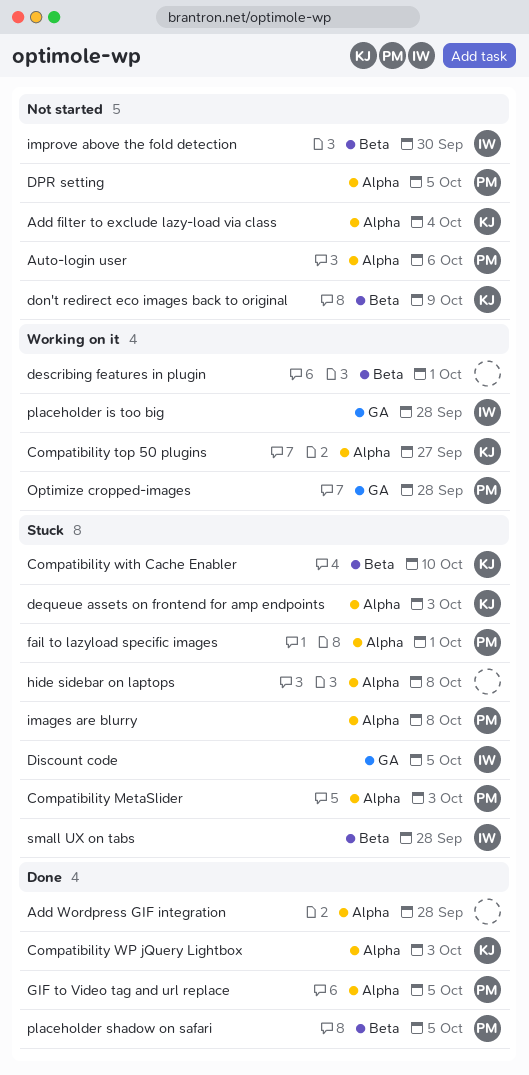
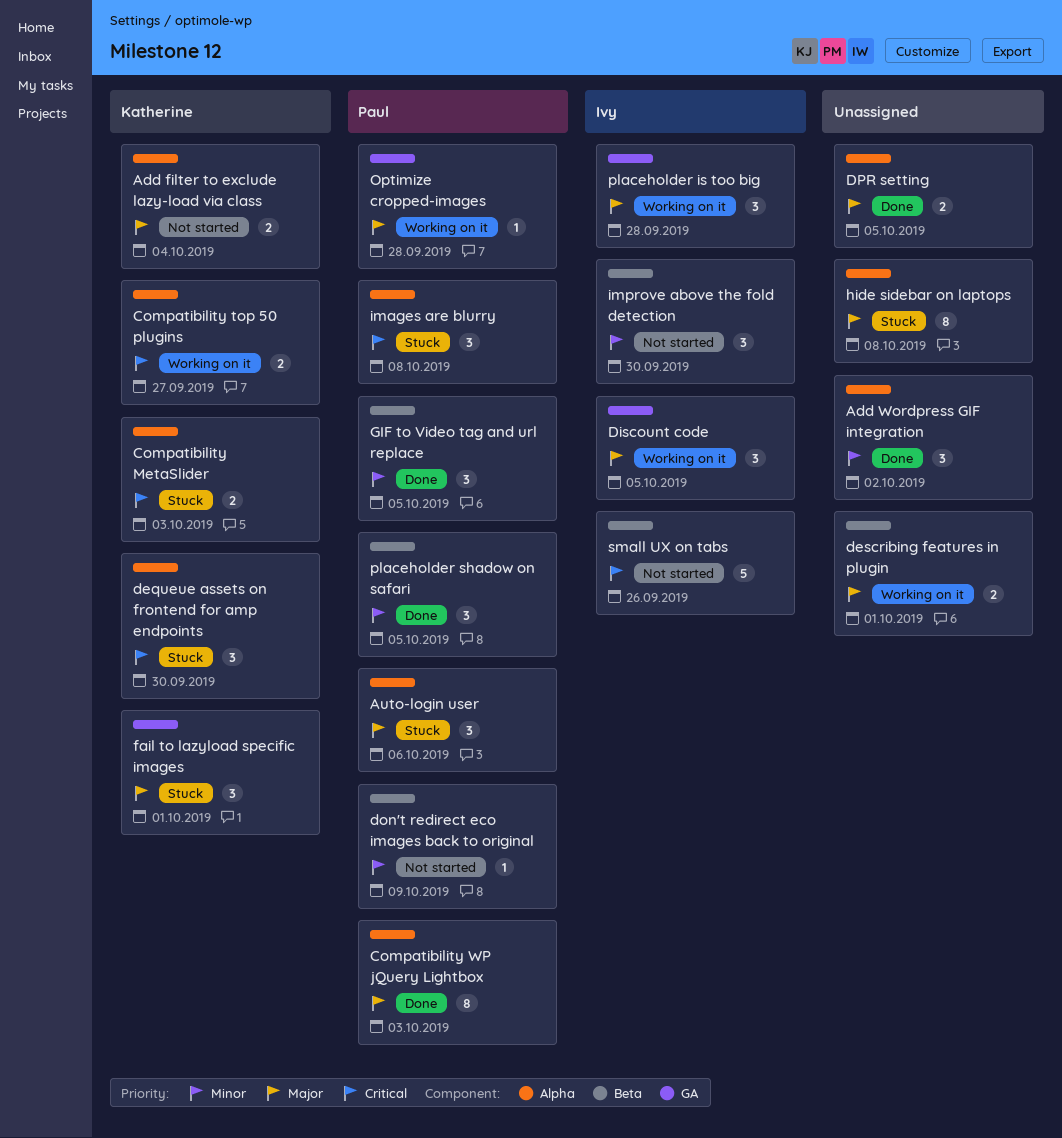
Add Wordpress GIF integration, due: Sep 28 -> Oct 2
Auto-login user, status: Not started -> Stuck
Compatibility MetaSlider, owner: Paul -> Katherine
Compatibility with Cache Enabler: present -> none
Compatibility WP jQuery Lightbox, owner: Katherine -> Paul
dequeue assets on frontend for amp endpoints, due: Oct 3 -> Sep 30
Discount code, status: Stuck -> Working on it
don't redirect eco images back to original, owner: Katherine -> Paul
DPR setting, status: Not started -> Done
DPR setting, owner: Paul -> none
fail to lazyload specific images, owner: Paul -> Katherine
fail to lazyload specific images, label: Alpha -> GA
GIF to Video tag and url replace, label: Alpha -> Beta
small UX on tabs, status: Stuck -> Not started
small UX on tabs, due: Sep 28 -> Sep 26

